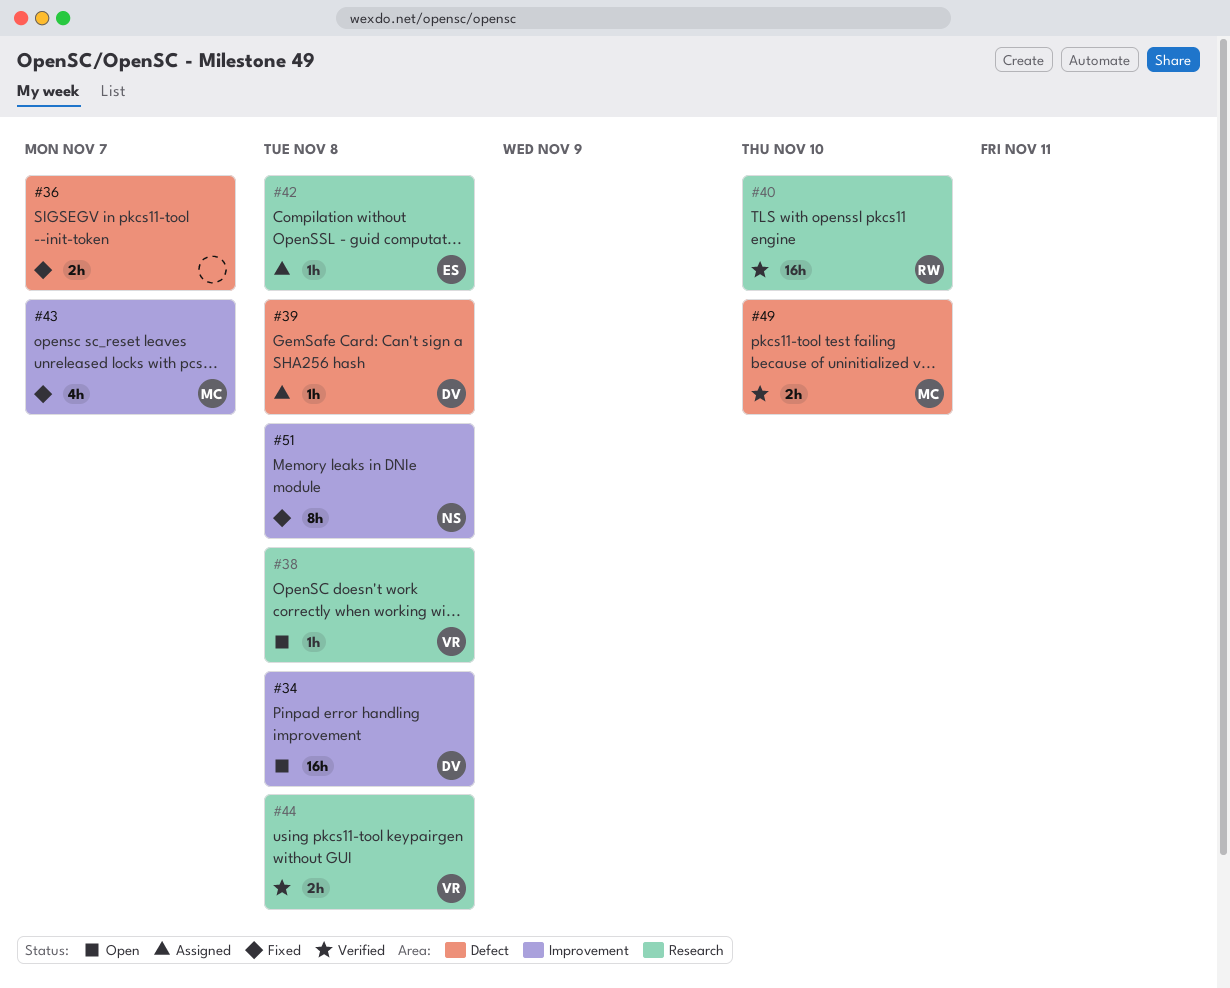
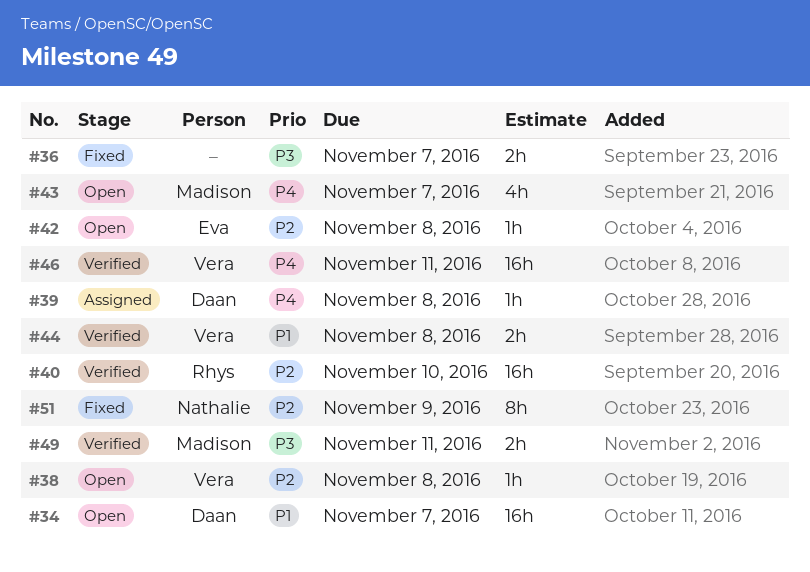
#34, due: Nov 8 -> Nov 7
#42, status: Assigned -> Open
#43, status: Fixed -> Open
#46: none -> present
#49, due: Nov 10 -> Nov 11
#51, due: Nov 8 -> Nov 9

